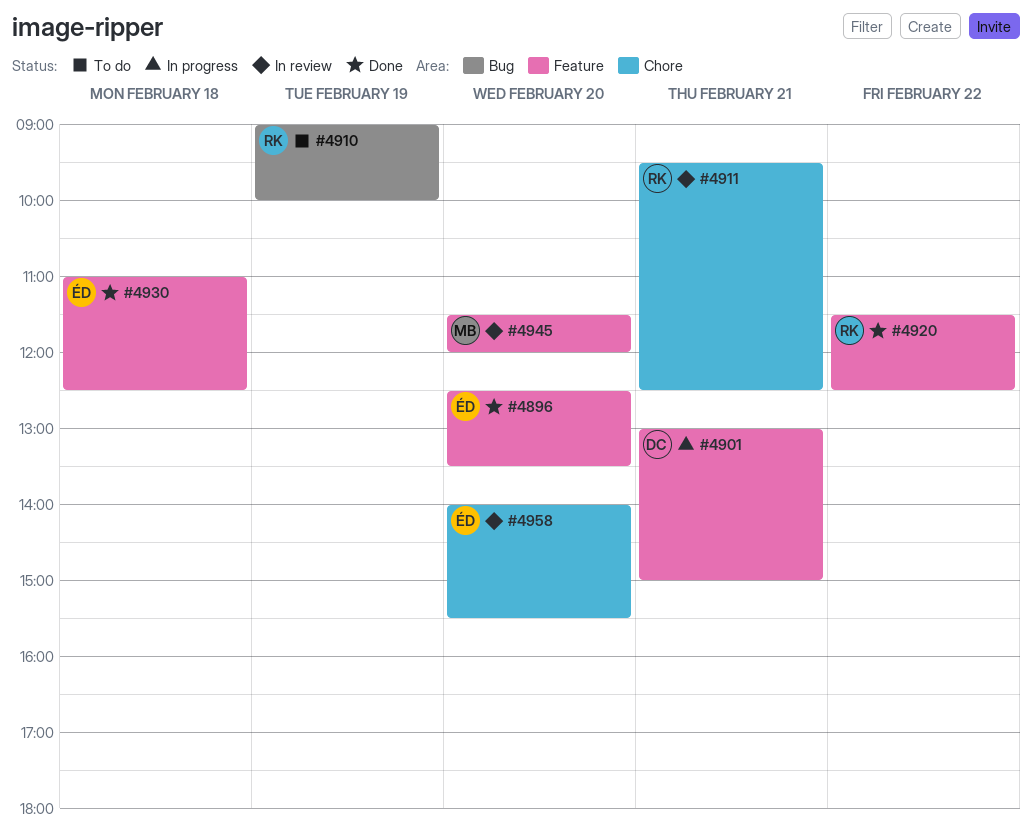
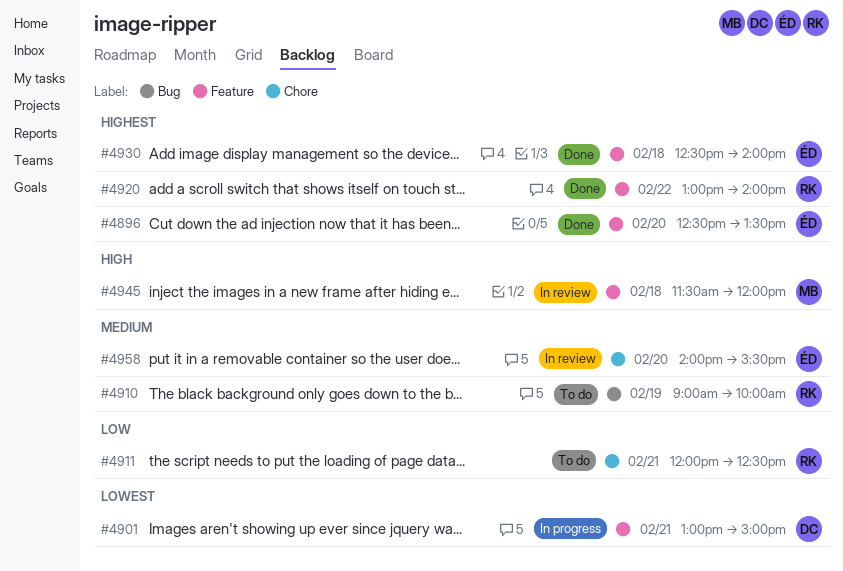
#4911, status: In review -> To do
#4911, begins: 09:30 -> 12:00
#4920, begins: 11:30 -> 13:00
#4920, ends: 12:30 -> 14:00
#4930, begins: 11:00 -> 12:30
#4930, ends: 12:30 -> 14:00
#4945, day: Feb 20 -> Feb 18

